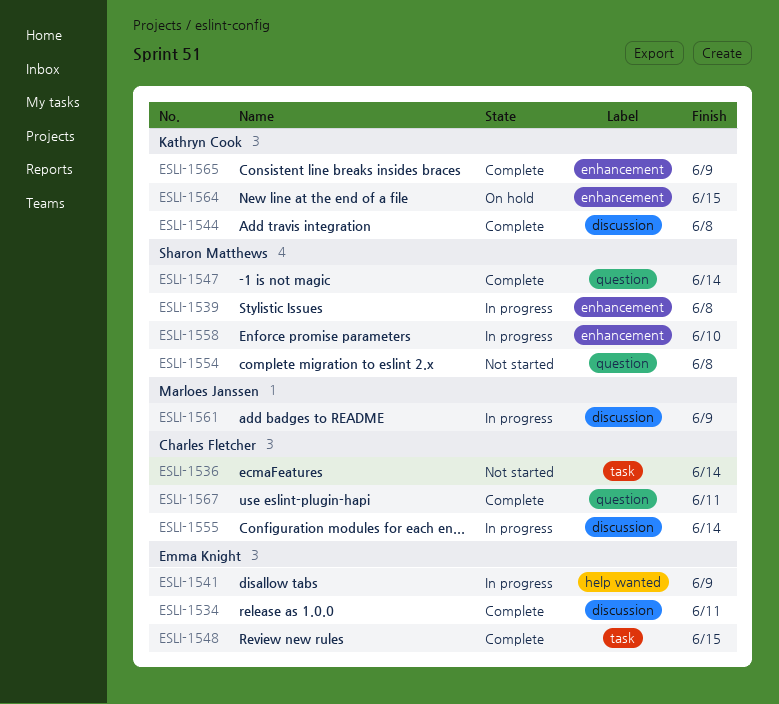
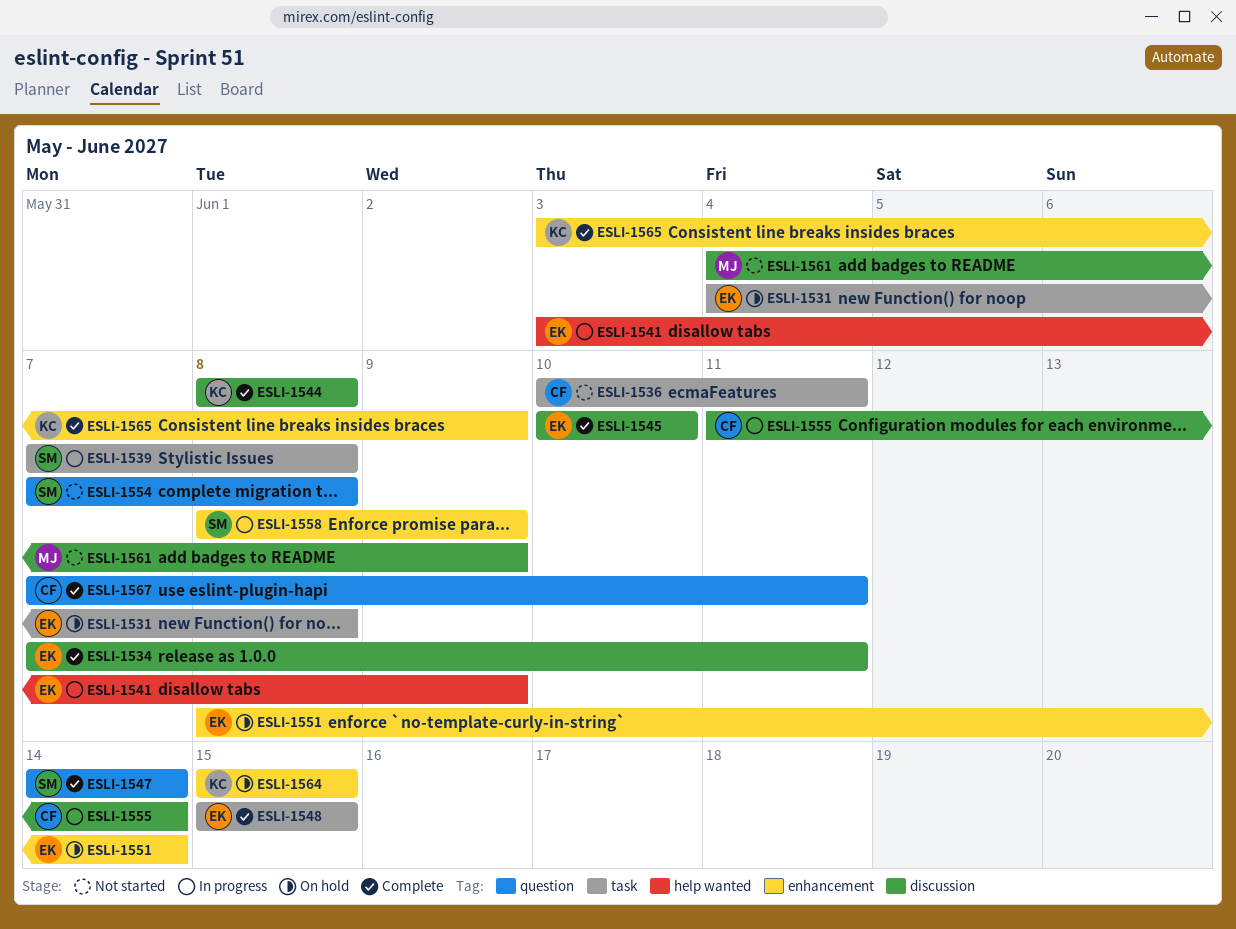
ESLI-1531: none -> present
ESLI-1536, due: Jun 14 -> Jun 11
ESLI-1539, label: enhancement -> task
ESLI-1545: none -> present
ESLI-1551: none -> present
ESLI-1558, due: Jun 10 -> Jun 9
ESLI-1561, status: In progress -> Not started

